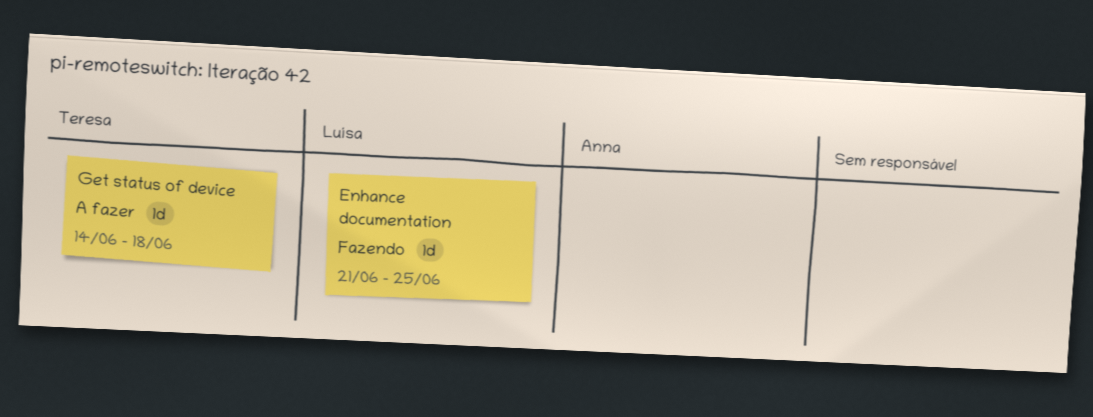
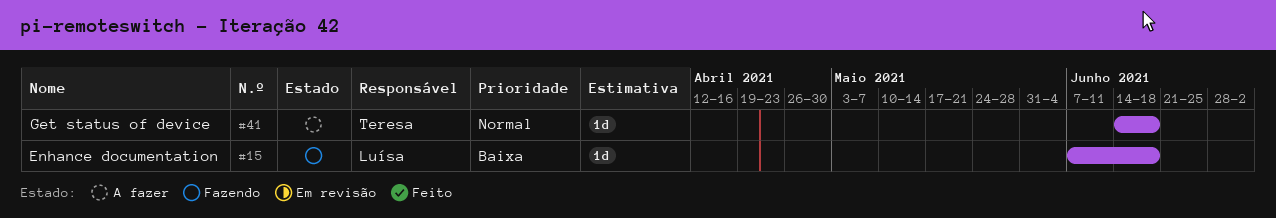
Enhance documentation, start: Jun 21 -> Jun 7
Enhance documentation, due: Jun 25 -> Jun 18

